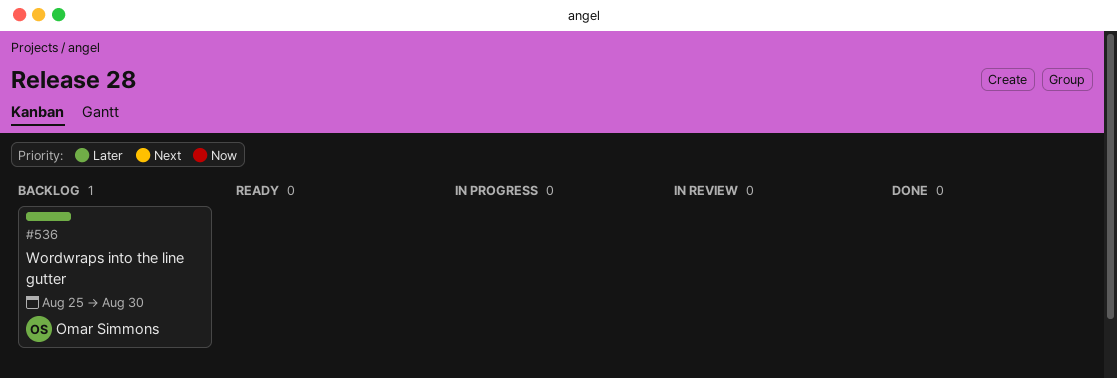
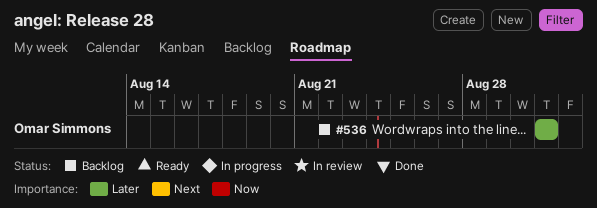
#536, start: Aug 25 -> Aug 31
#536, due: Aug 30 -> Aug 31

